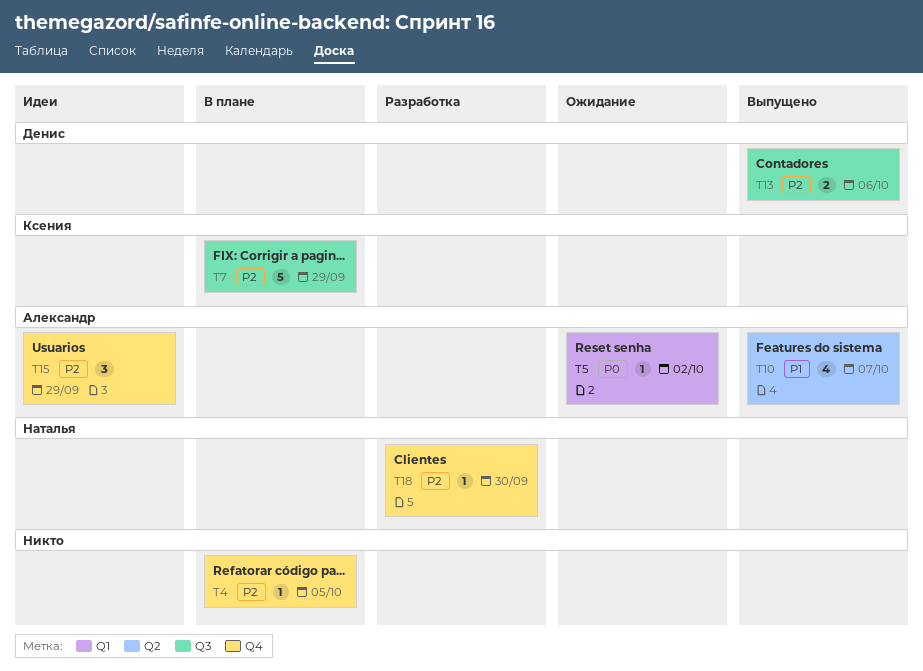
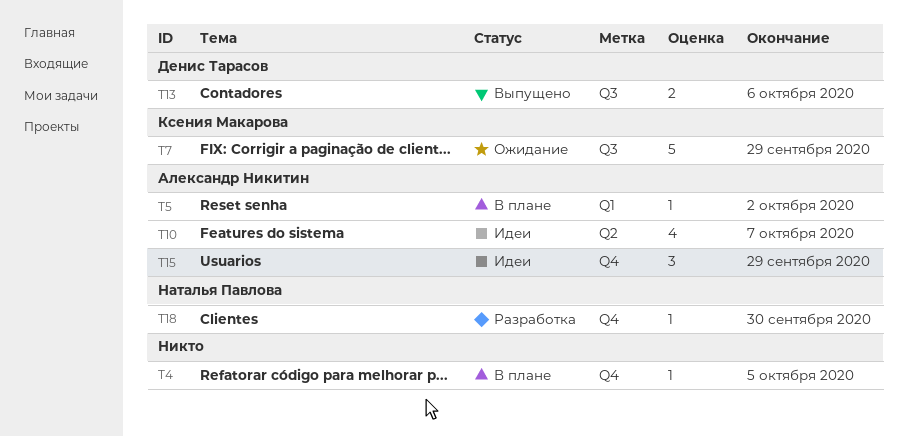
T5, status: Ожидание -> В плане
T7, status: В плане -> Ожидание
T10, status: Выпущено -> Идеи

